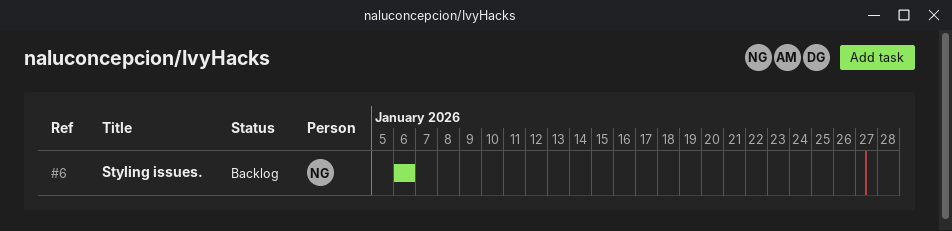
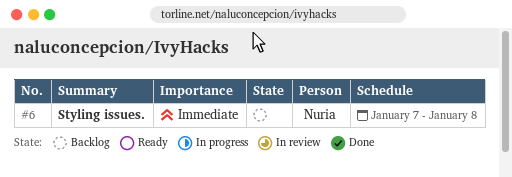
#6, start: Jan 6 -> Jan 7
#6, due: Jan 6 -> Jan 8

